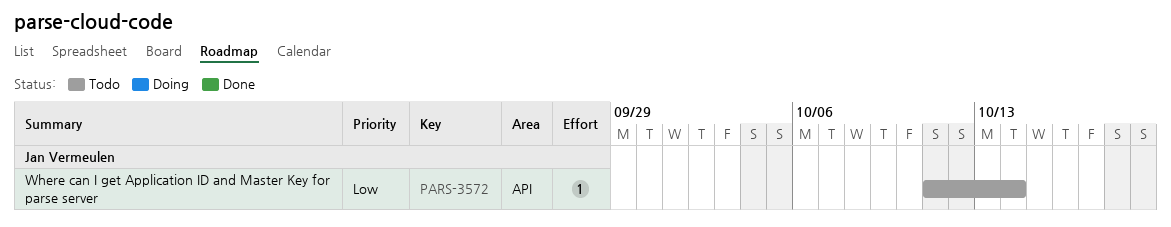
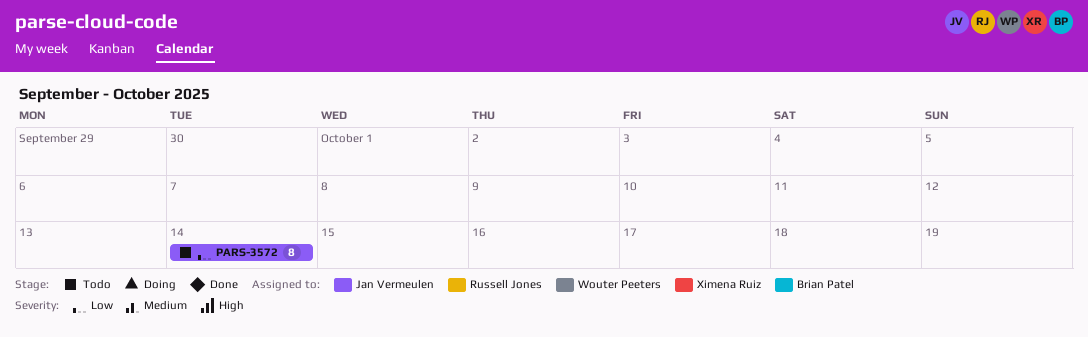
PARS-3572, estimate: 1 -> 8
PARS-3572, start: Oct 11 -> Oct 14

